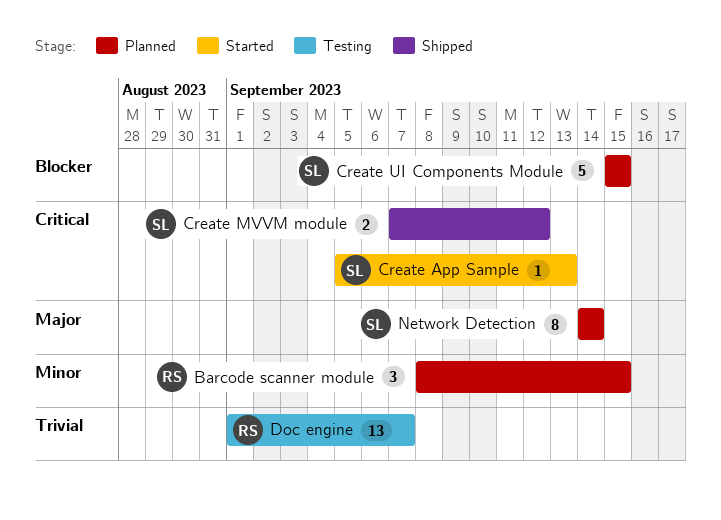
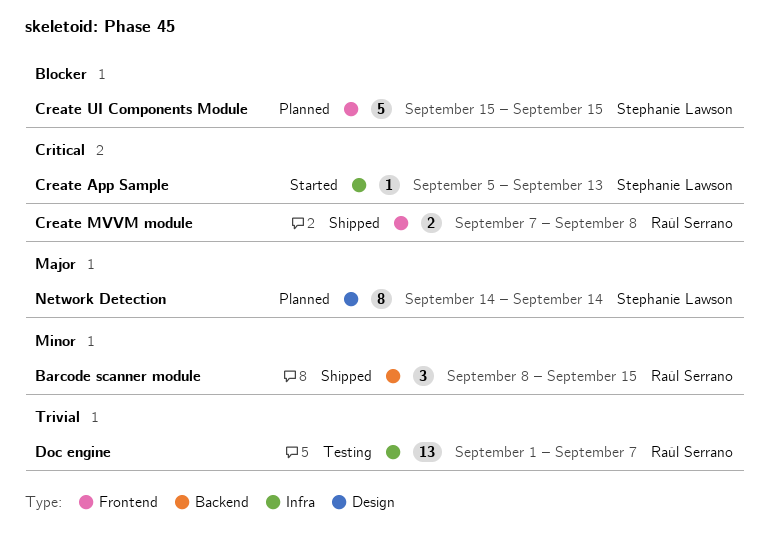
Barcode scanner module, status: Planned -> Shipped
Create MVVM module, owner: Stephanie Lawson -> Raúl Serrano
Create MVVM module, due: Sep 12 -> Sep 8

